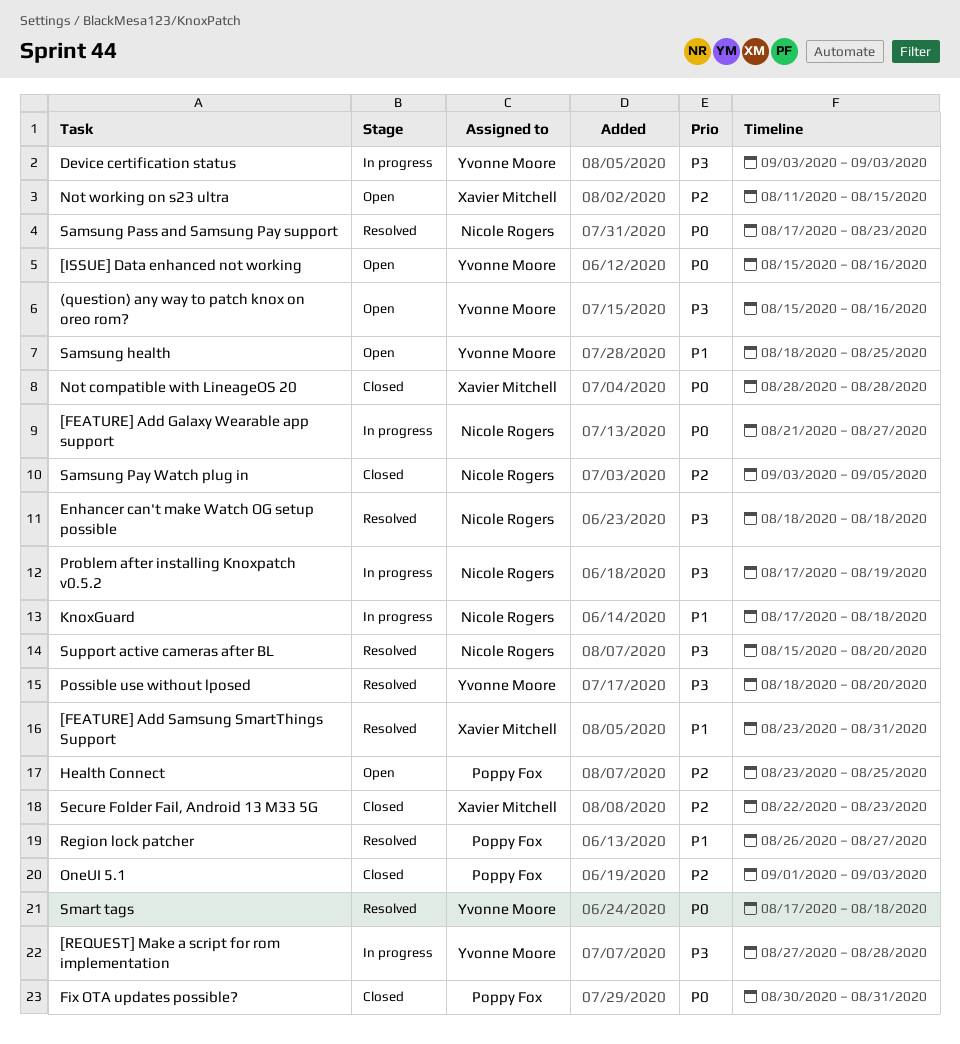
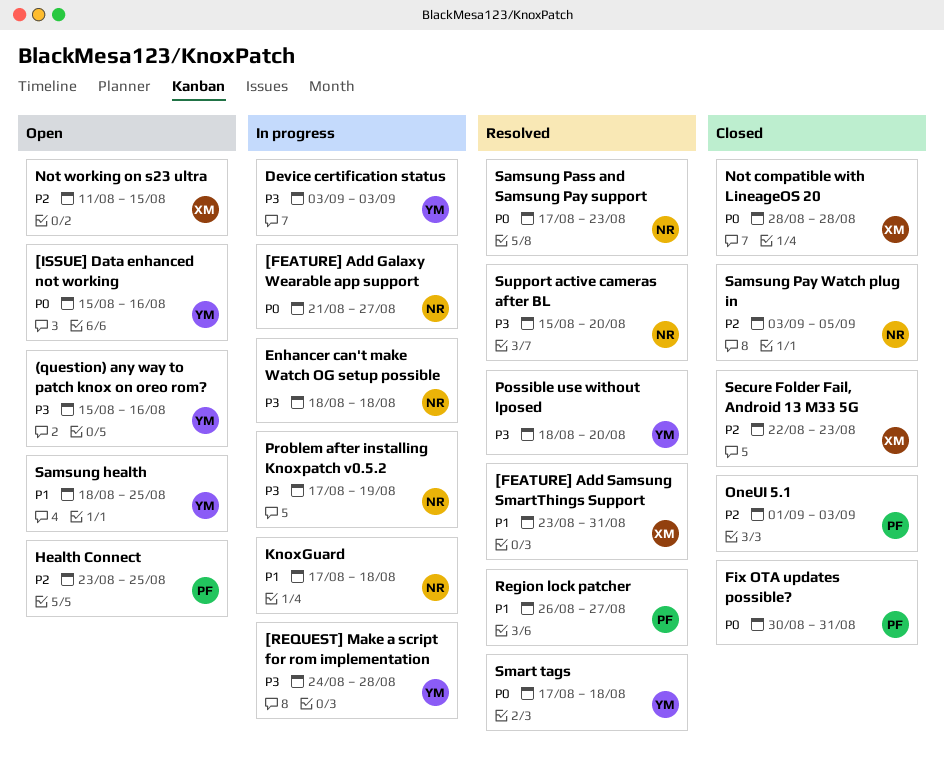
[REQUEST] Make a script for rom implementation, start: Aug 27 -> Aug 24
Enhancer can't make Watch OG setup possible, status: Resolved -> In progress

